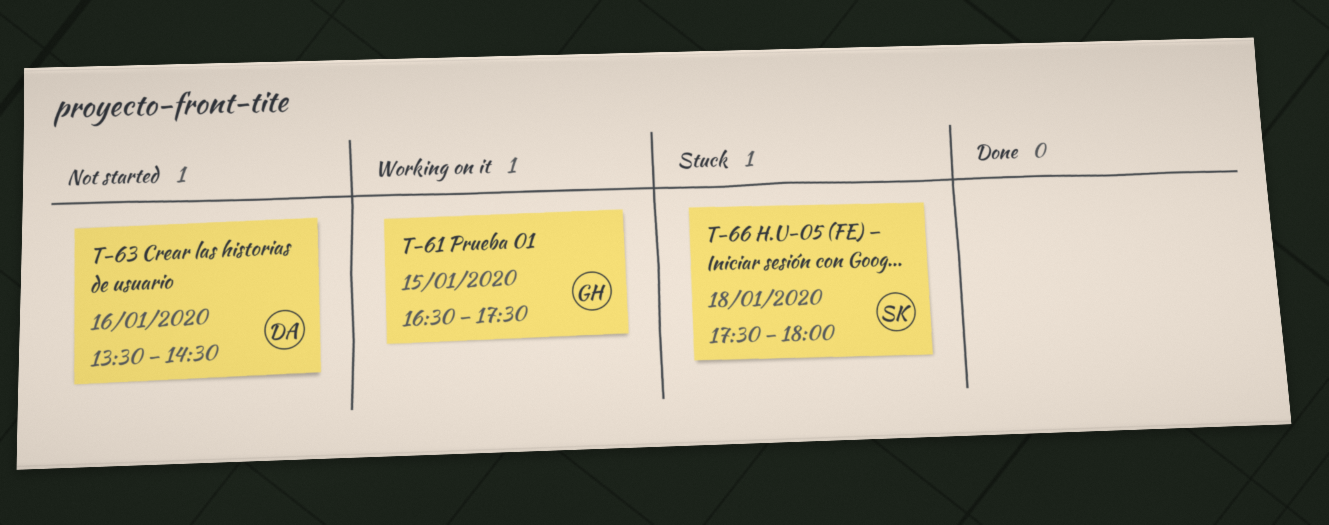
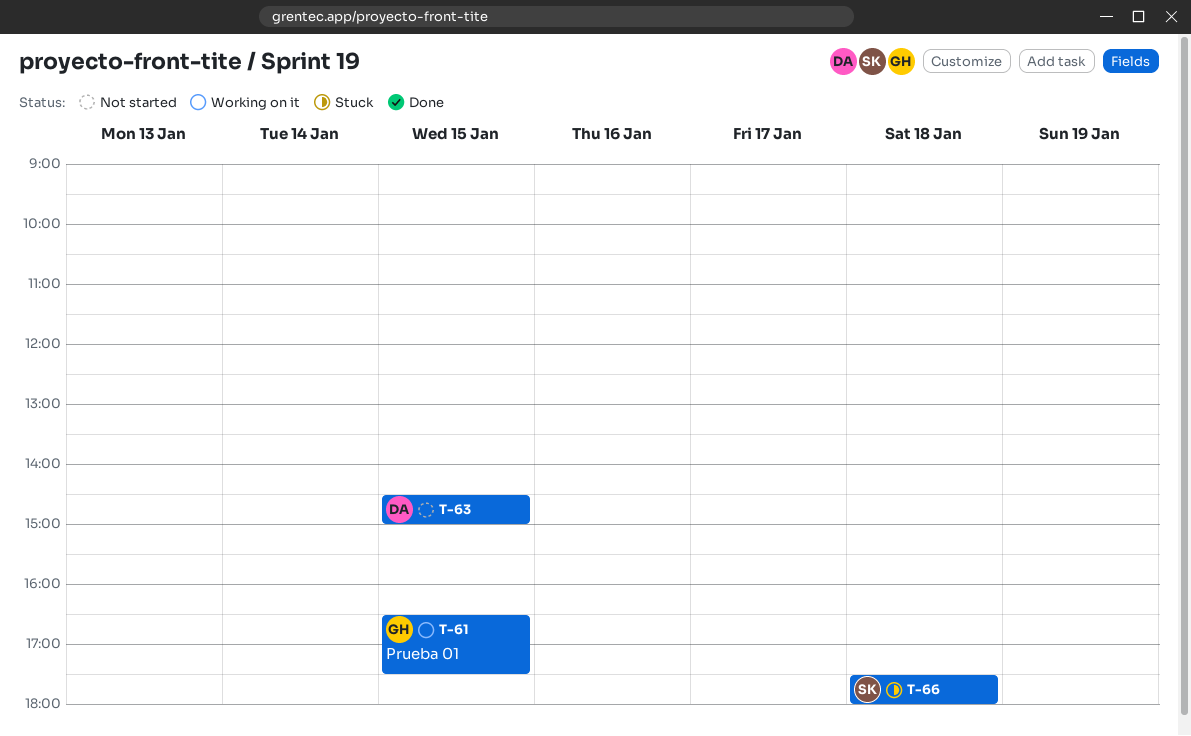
T-63, day: Jan 16 -> Jan 15
T-63, begins: 13:30 -> 14:30
T-63, ends: 14:30 -> 15:00

